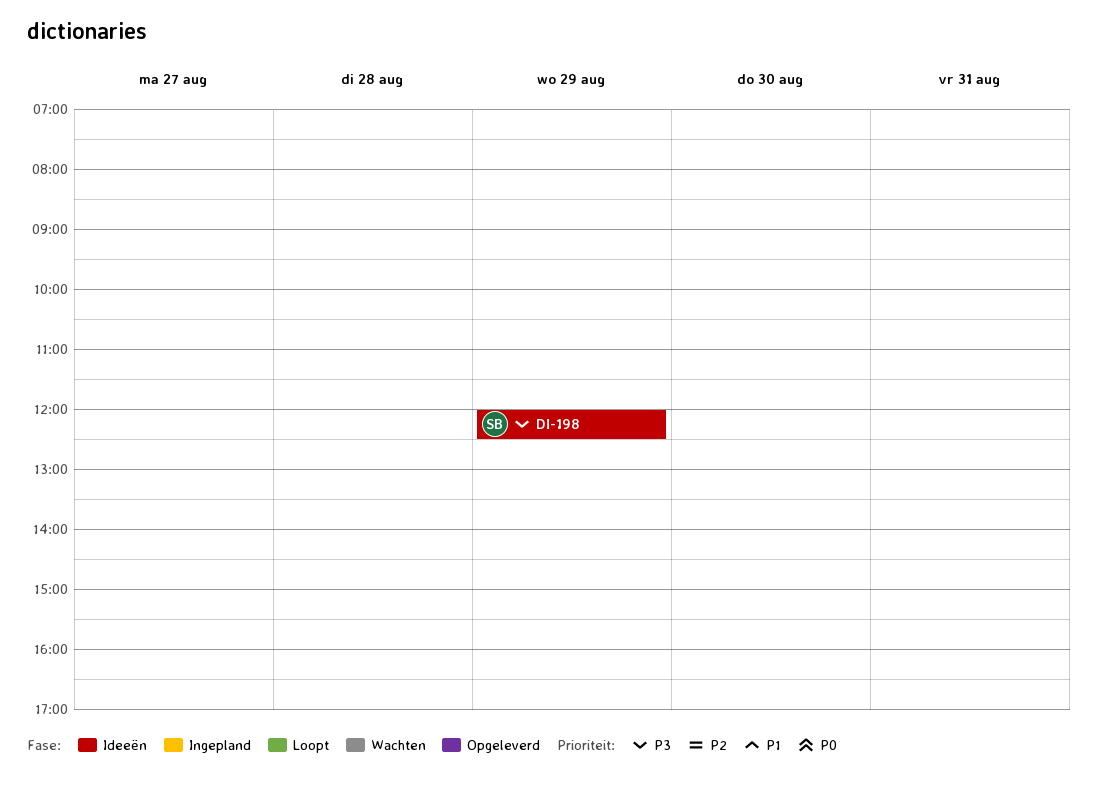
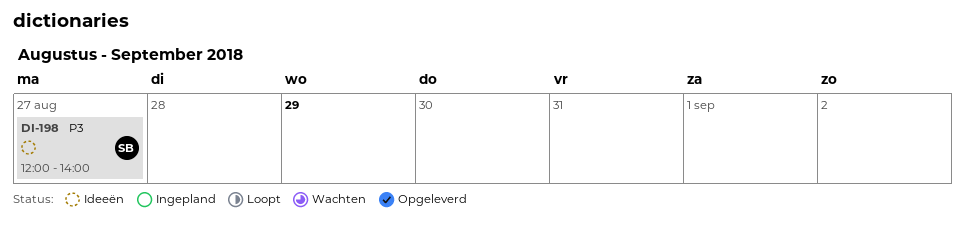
DI-198, day: Aug 29 -> Aug 27
DI-198, ends: 12:30 -> 14:00

